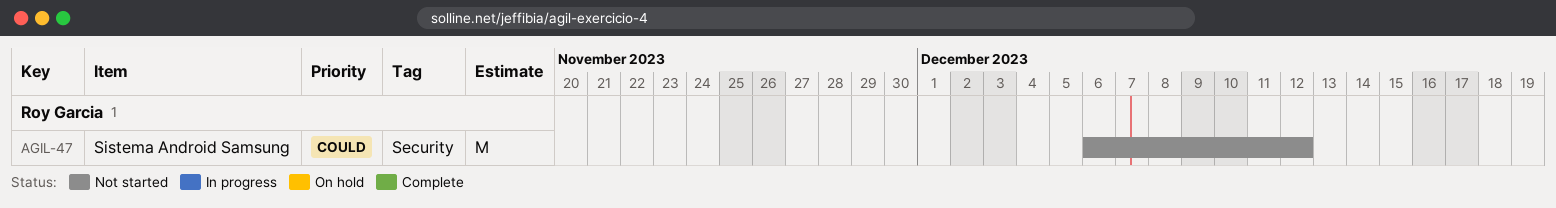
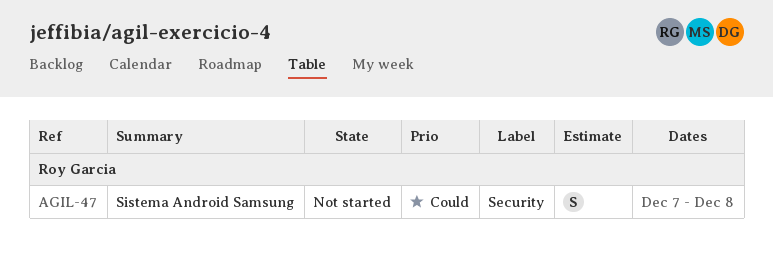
AGIL-47, estimate: M -> S
AGIL-47, start: Dec 6 -> Dec 7
AGIL-47, due: Dec 12 -> Dec 8

